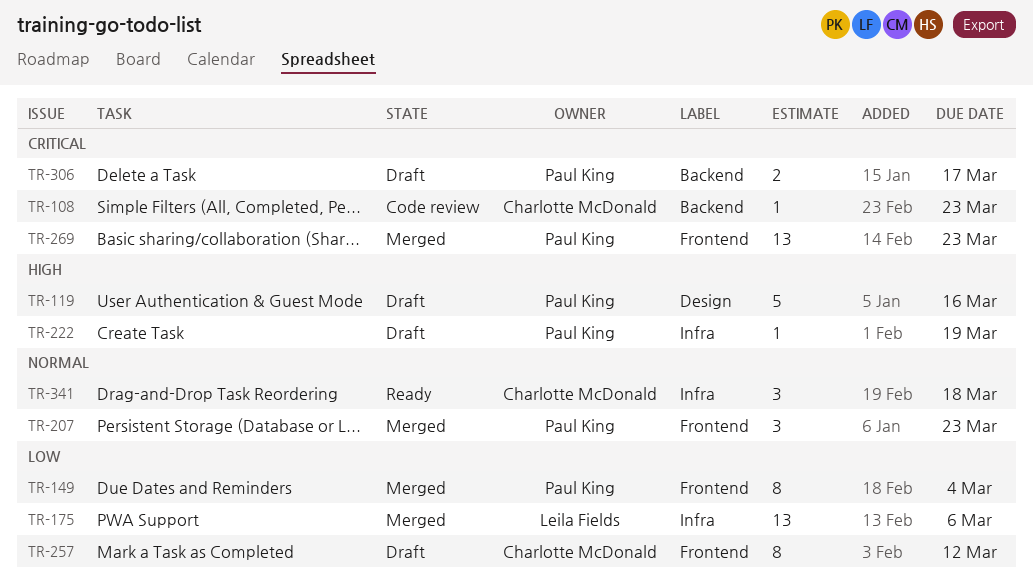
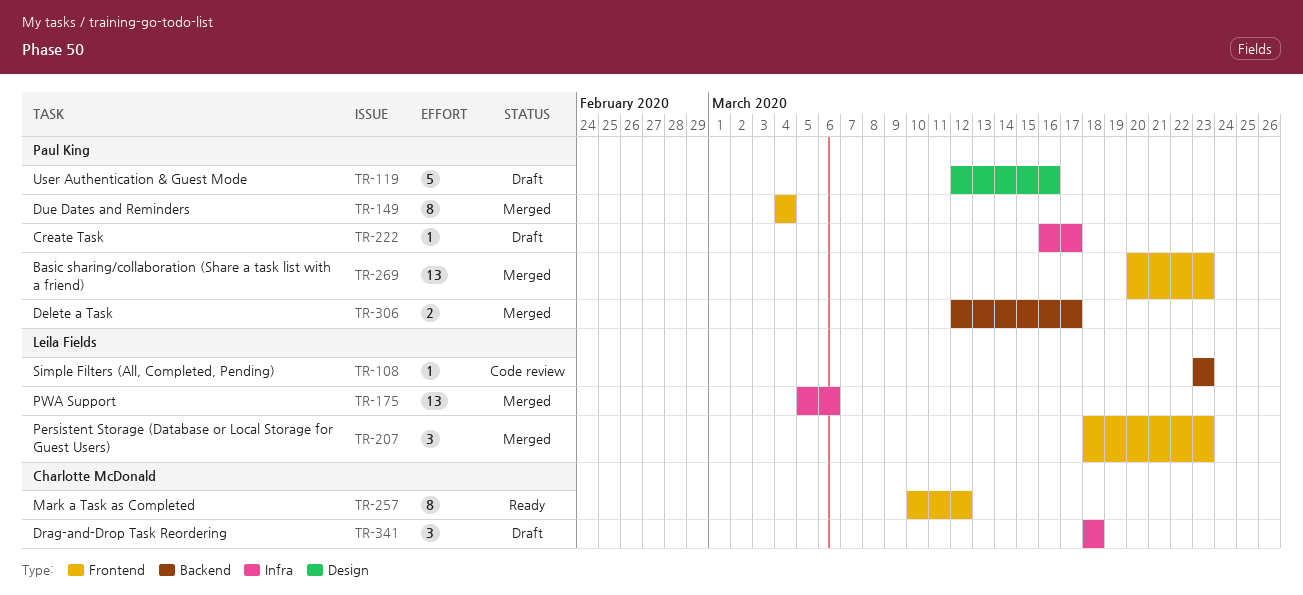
TR-108, owner: Charlotte McDonald -> Leila Fields
TR-207, owner: Paul King -> Leila Fields
TR-222, due: Mar 19 -> Mar 17
TR-257, status: Draft -> Ready
TR-306, status: Draft -> Merged
TR-341, status: Ready -> Draft

